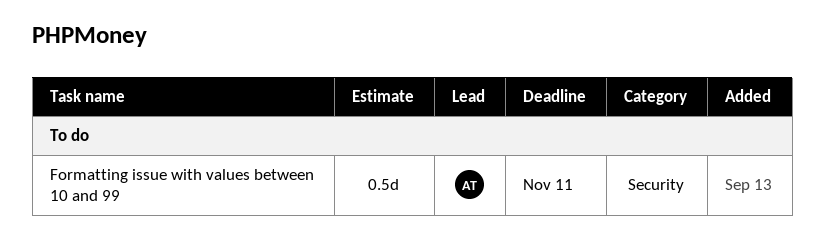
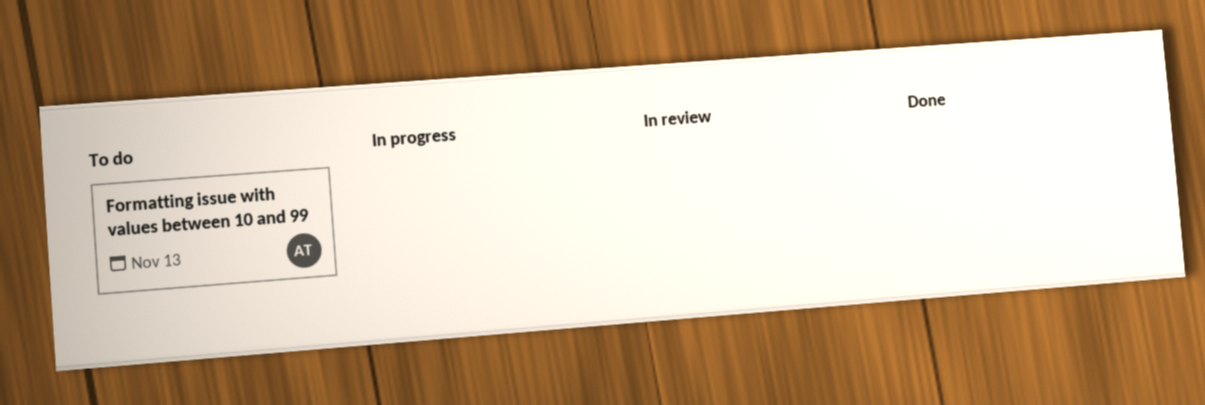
Formatting issue with values between 10 and 99, due: Nov 11 -> Nov 13

